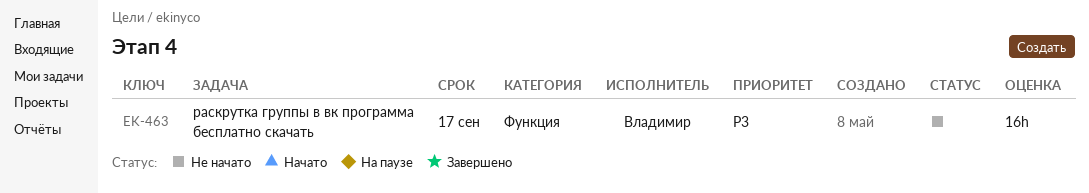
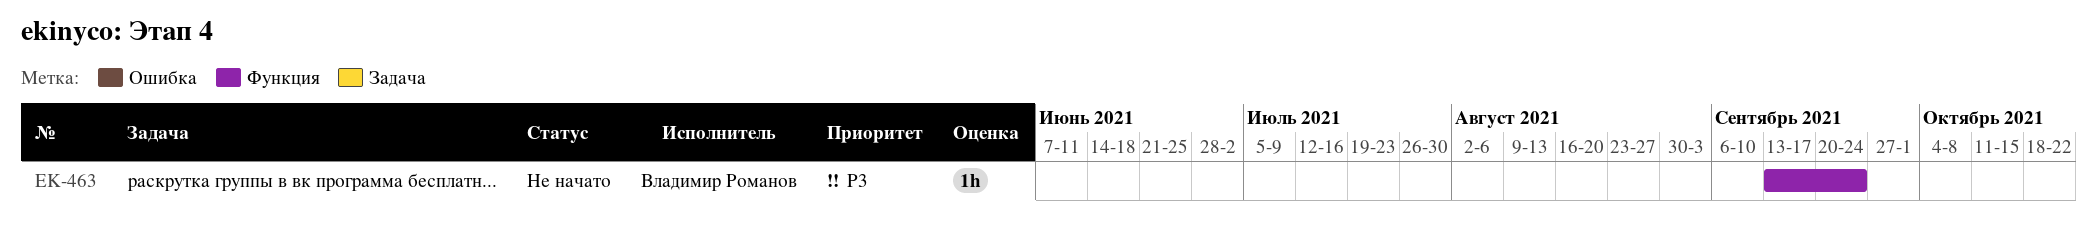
EK-463, estimate: 16h -> 1h
EK-463, due: Sep 17 -> Sep 24

